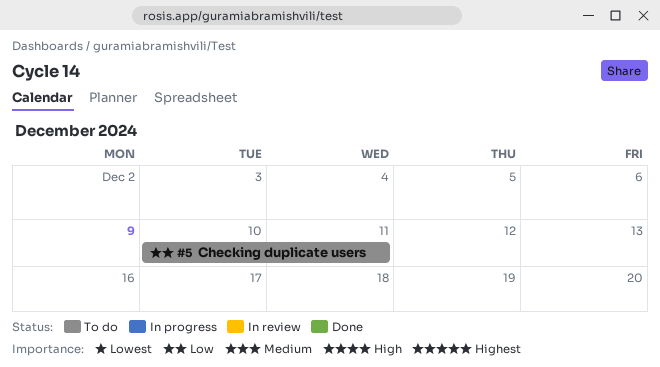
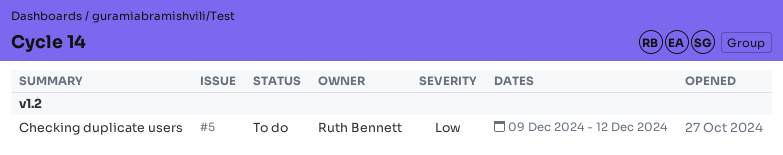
#5, start: Dec 10 -> Dec 9
#5, due: Dec 11 -> Dec 12

